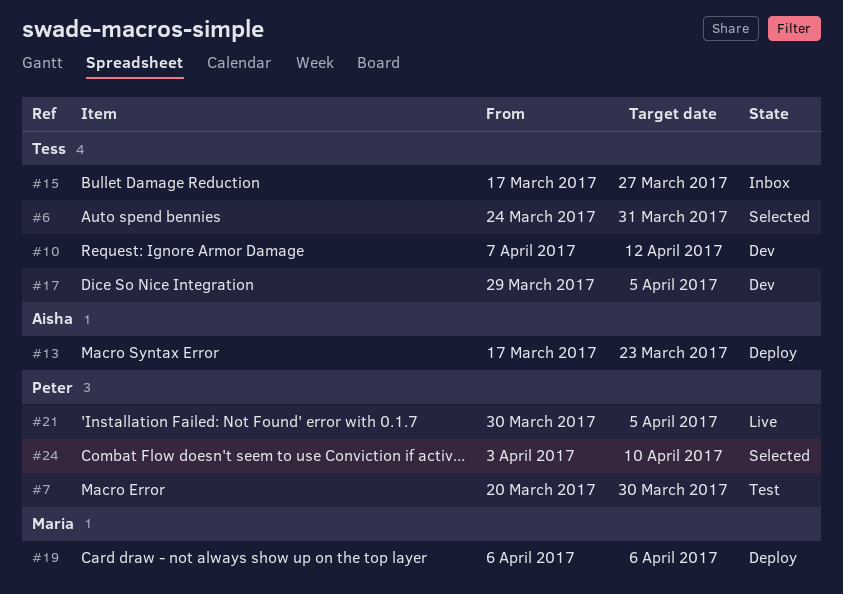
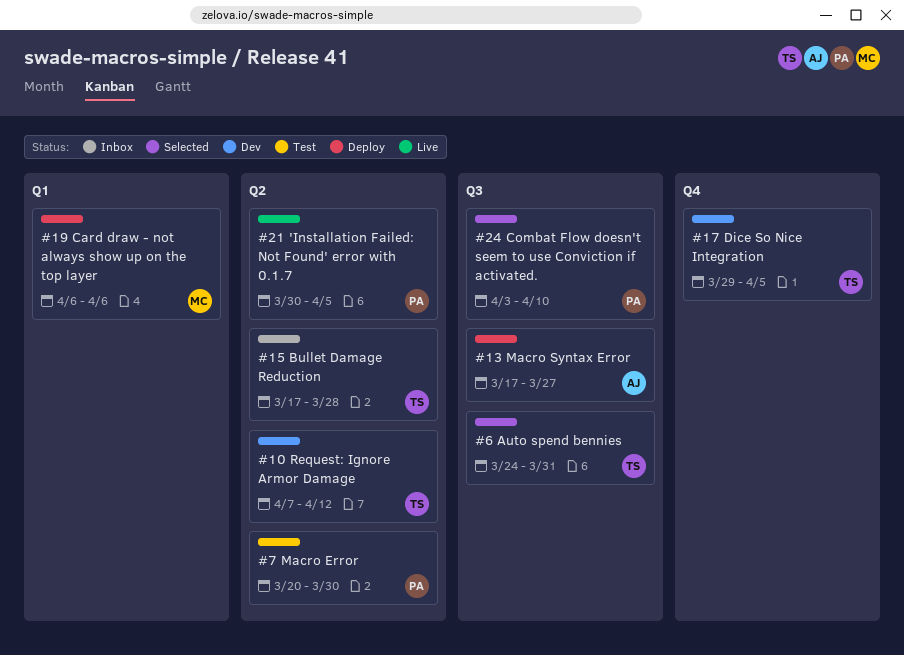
#13, due: Mar 23 -> Mar 27
#15, due: Mar 27 -> Mar 28

